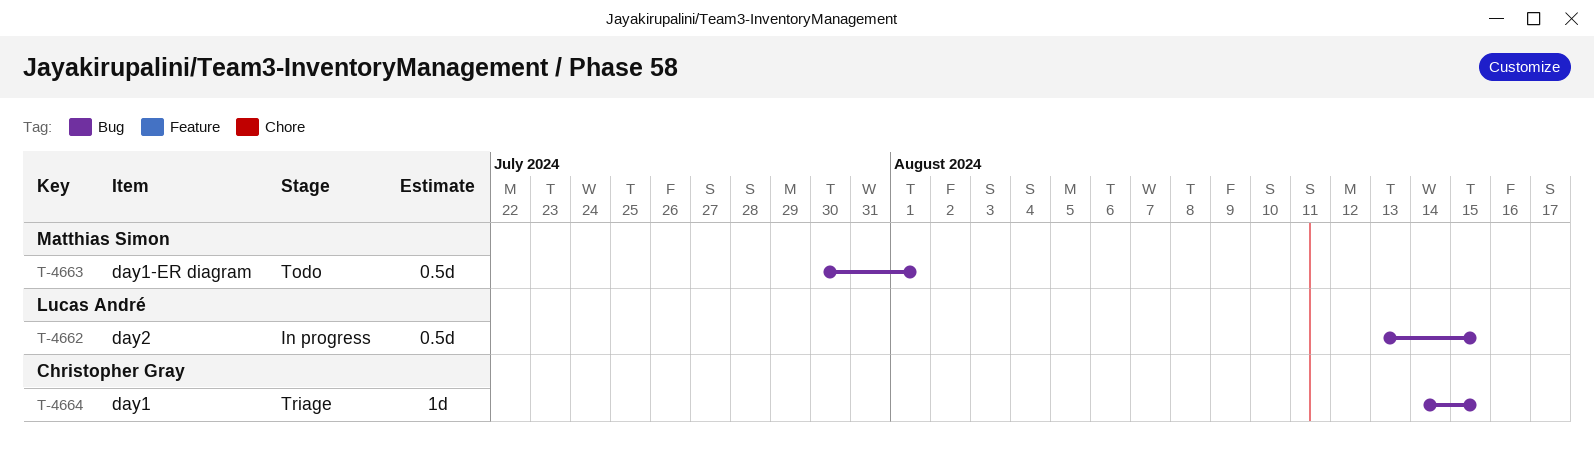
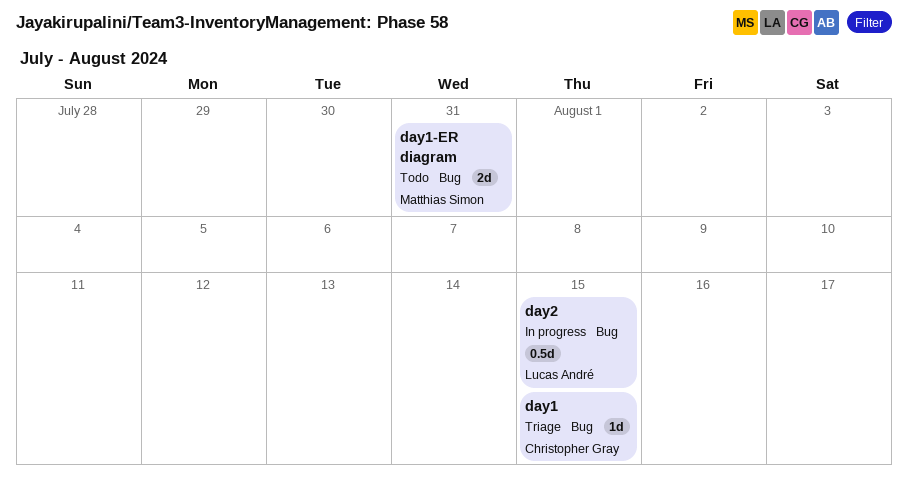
day1-ER diagram, estimate: 0.5d -> 2d
day1-ER diagram, due: Aug 1 -> Jul 31

